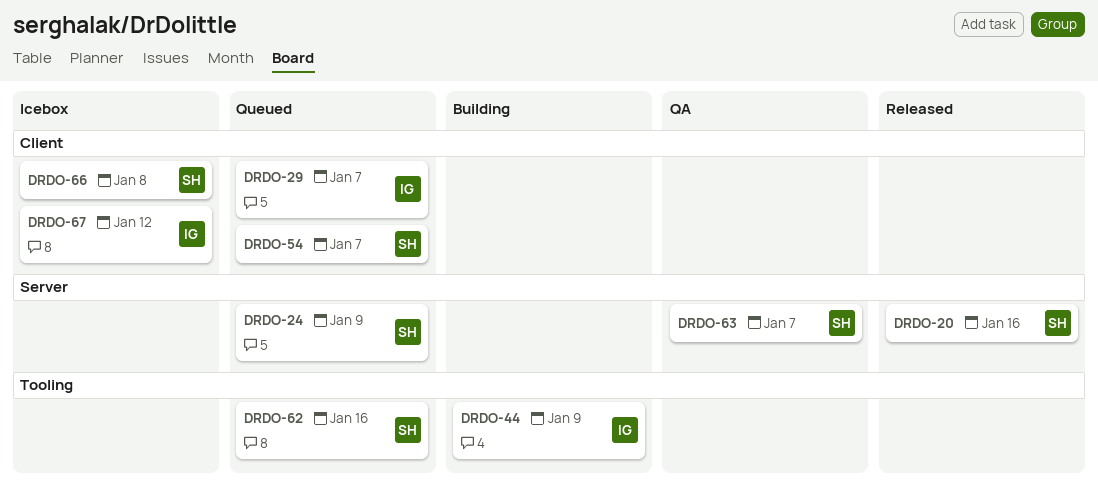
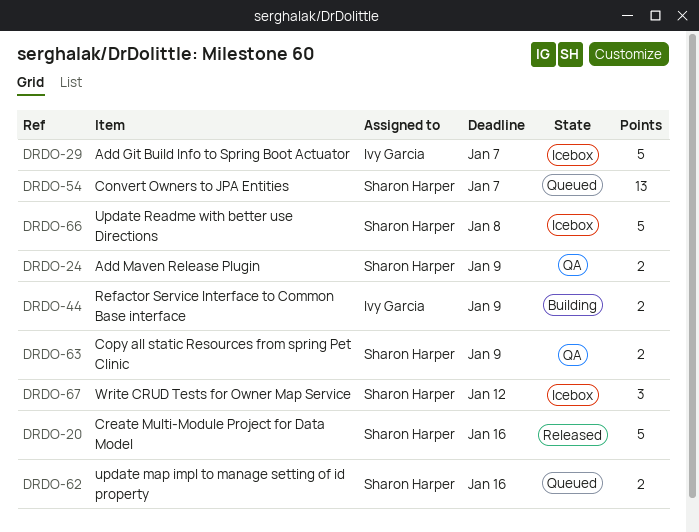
DRDO-24, status: Queued -> QA
DRDO-29, status: Queued -> Icebox
DRDO-63, due: Jan 7 -> Jan 9
DRDO-67, owner: Ivy Garcia -> Sharon Harper

